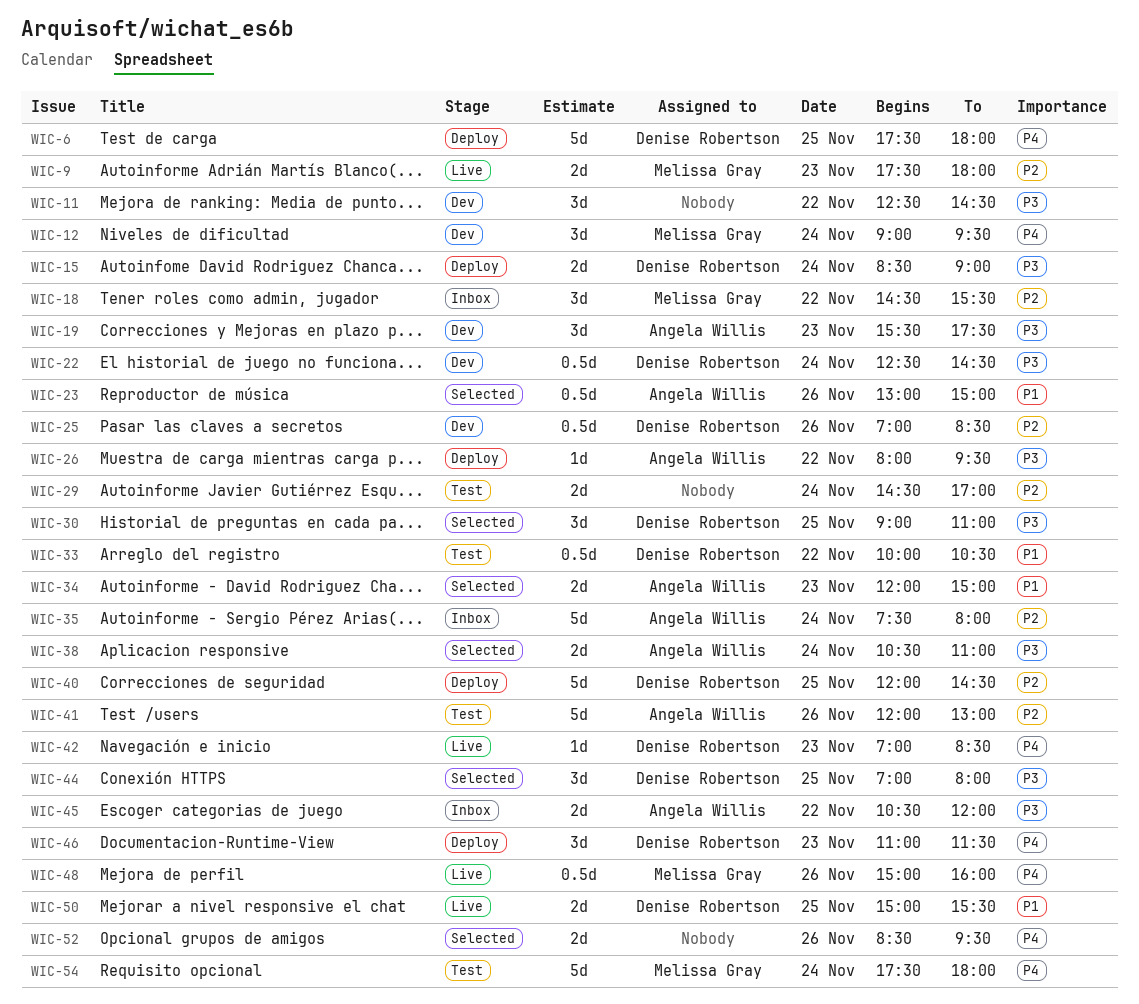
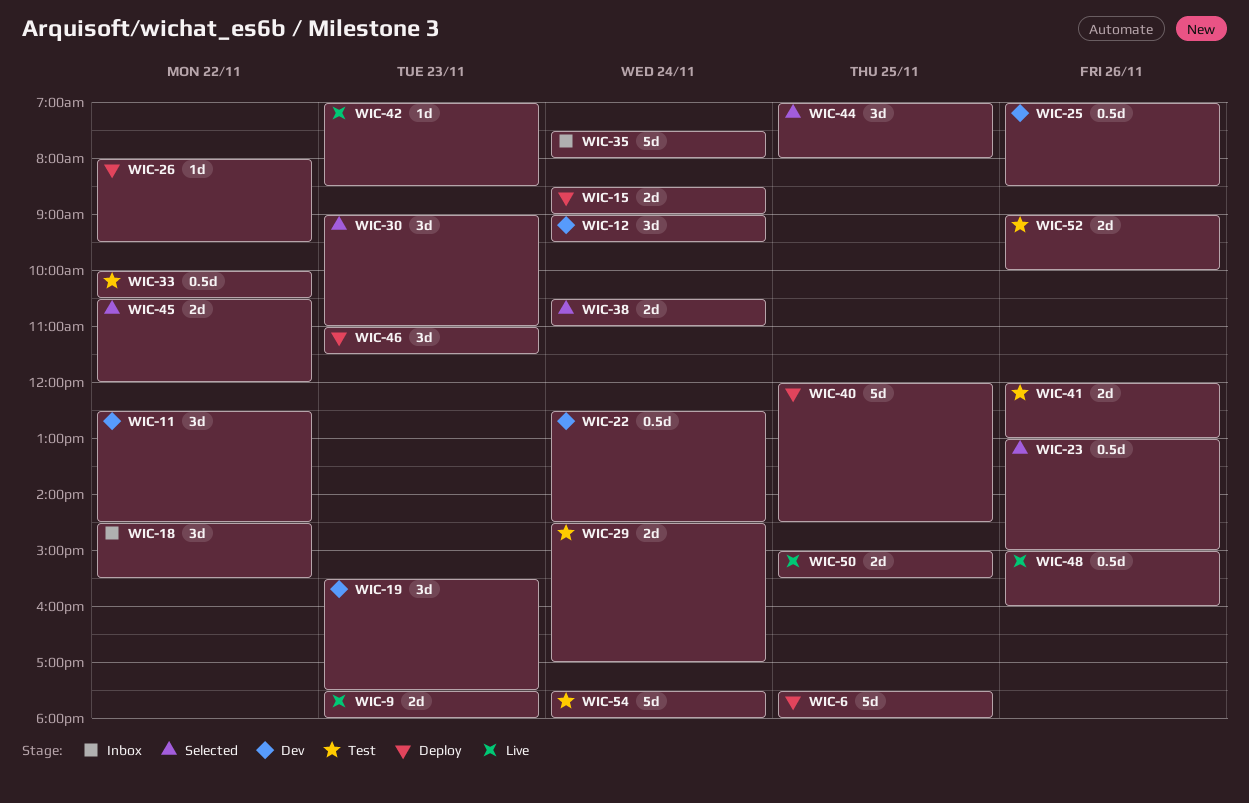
WIC-30, day: Nov 25 -> Nov 23
WIC-34: present -> none
WIC-41, estimate: 5d -> 2d
WIC-45, status: Inbox -> Selected
WIC-52, status: Selected -> Test
WIC-52, begins: 08:30 -> 09:00
WIC-52, ends: 09:30 -> 10:00

